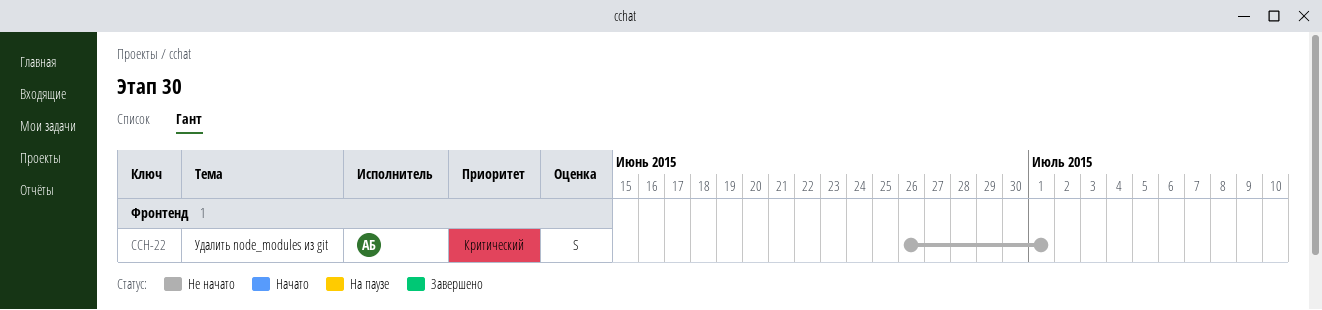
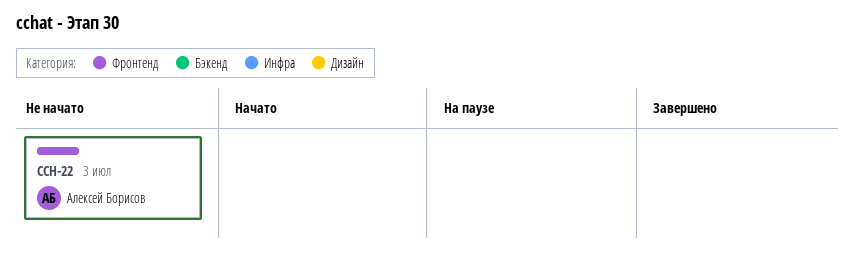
CCH-22, due: Jul 1 -> Jul 3

